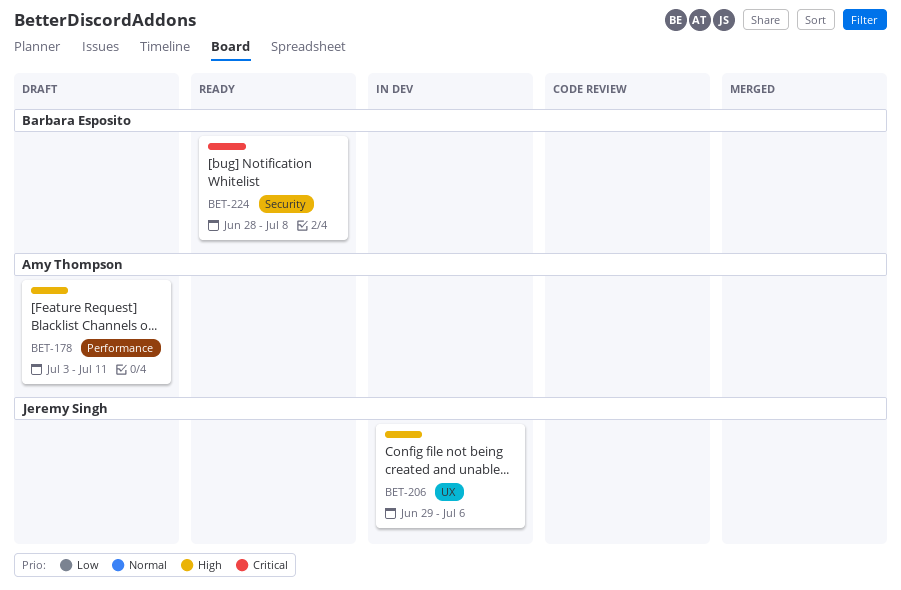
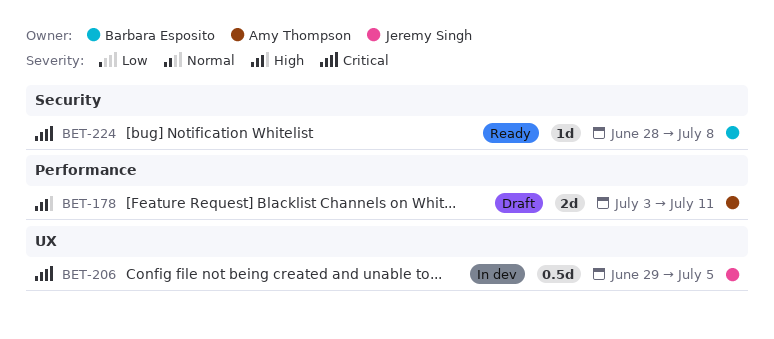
BET-206, priority: High -> Critical
BET-206, due: Jul 6 -> Jul 5

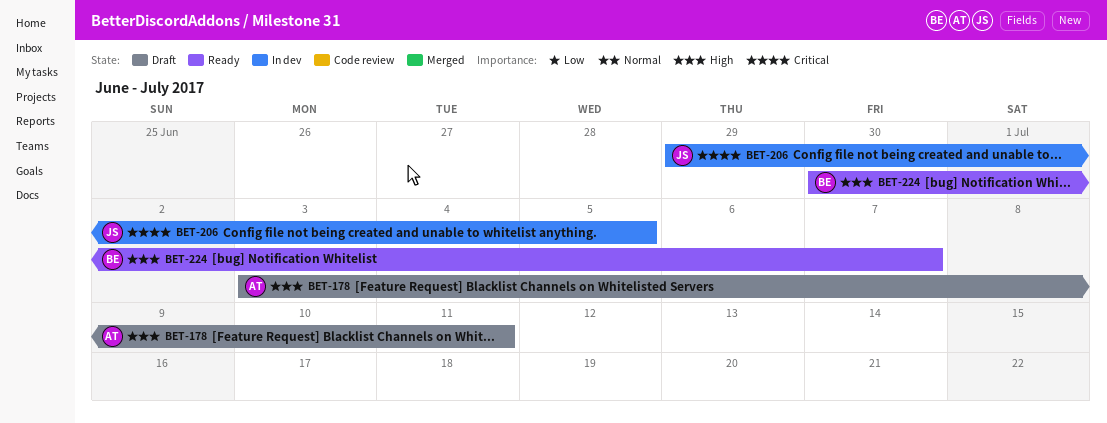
BET-224, priority: Critical -> High
BET-224, start: Jun 28 -> Jun 30
BET-224, due: Jul 8 -> Jul 7

